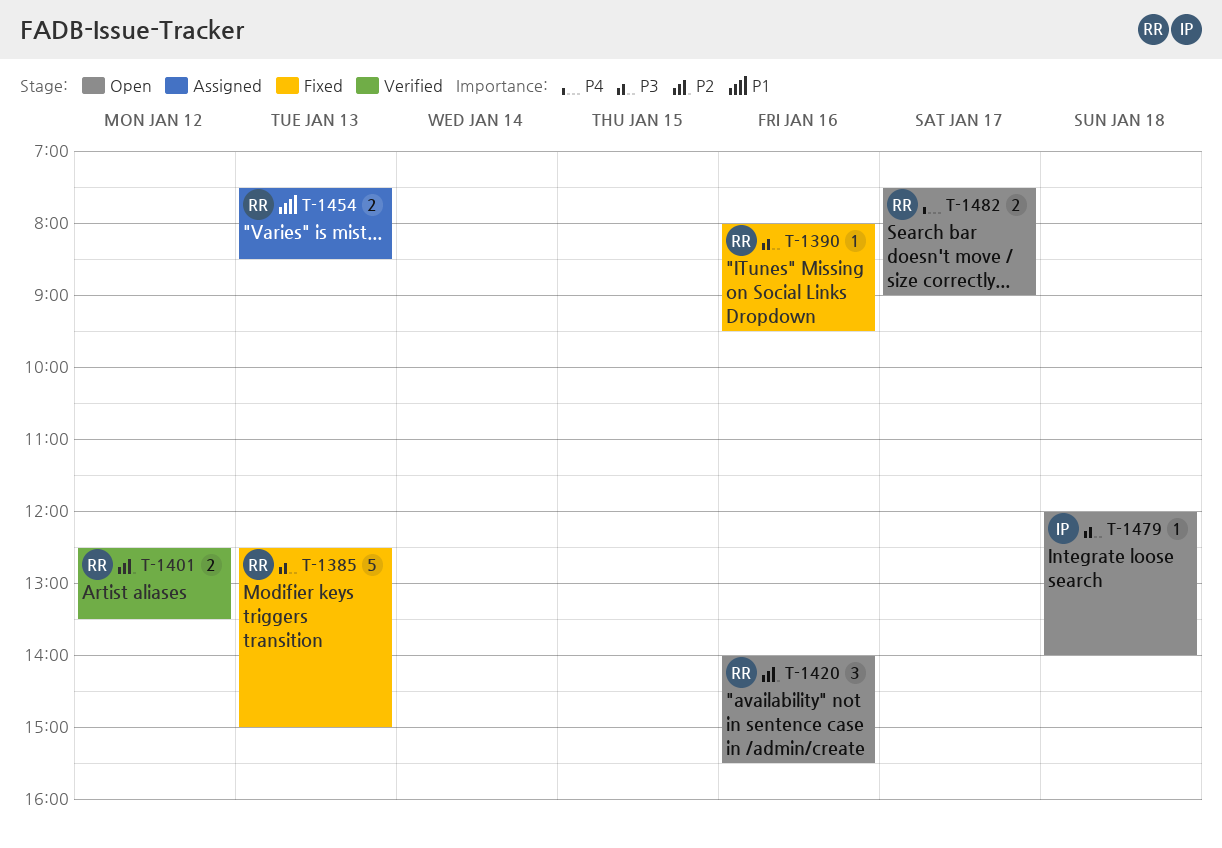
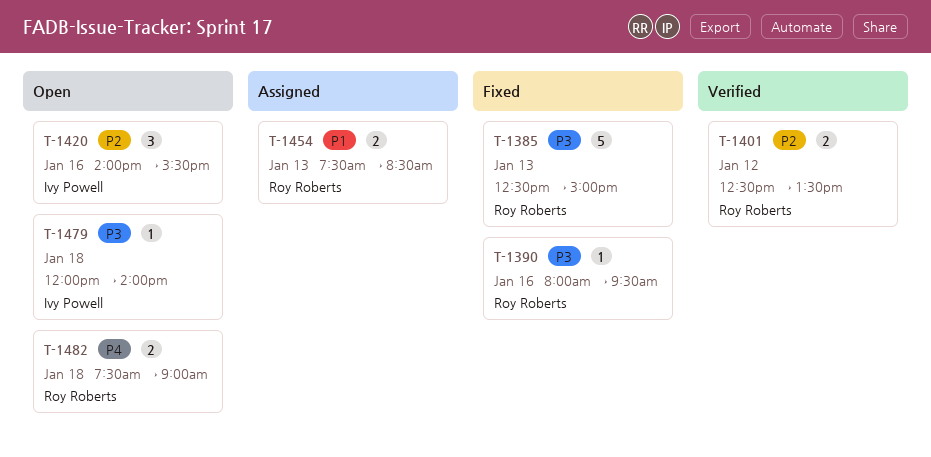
T-1420, owner: Roy Roberts -> Ivy Powell
T-1482, day: Jan 17 -> Jan 18

